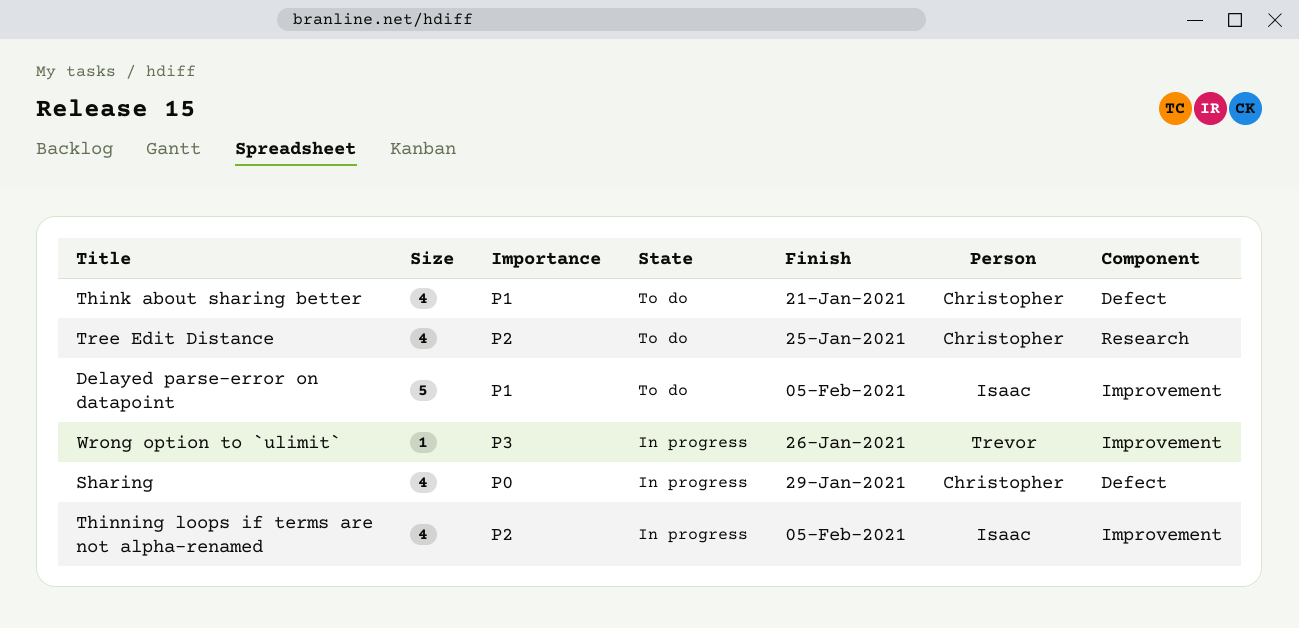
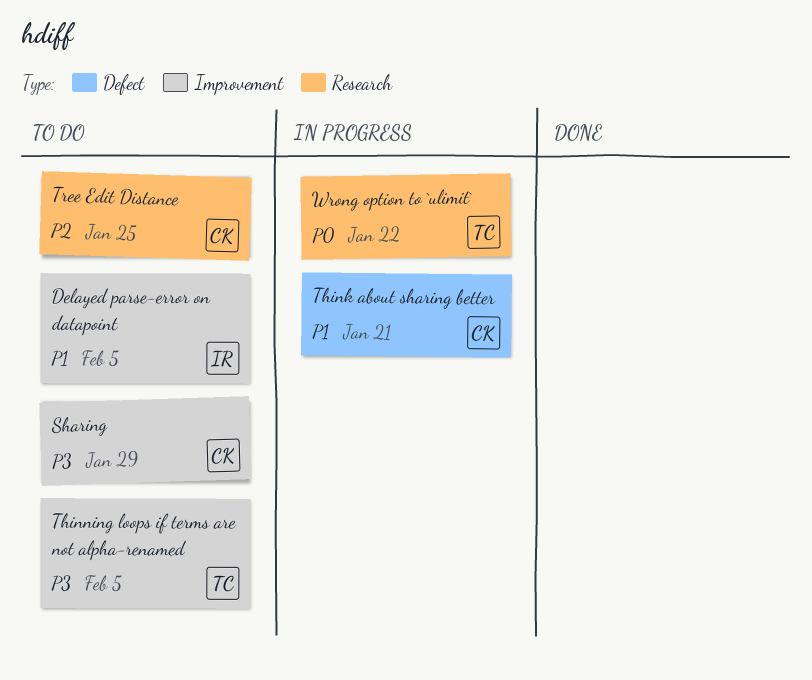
Sharing, status: In progress -> To do
Sharing, priority: P0 -> P3
Sharing, label: Defect -> Improvement
Think about sharing better, status: To do -> In progress
Thinning loops if terms are not alpha-renamed, status: In progress -> To do
Thinning loops if terms are not alpha-renamed, owner: Isaac -> Trevor
Thinning loops if terms are not alpha-renamed, priority: P2 -> P3
Wrong option to `ulimit`, priority: P3 -> P0
Wrong option to `ulimit`, label: Improvement -> Research
Wrong option to `ulimit`, due: Jan 26 -> Jan 22

